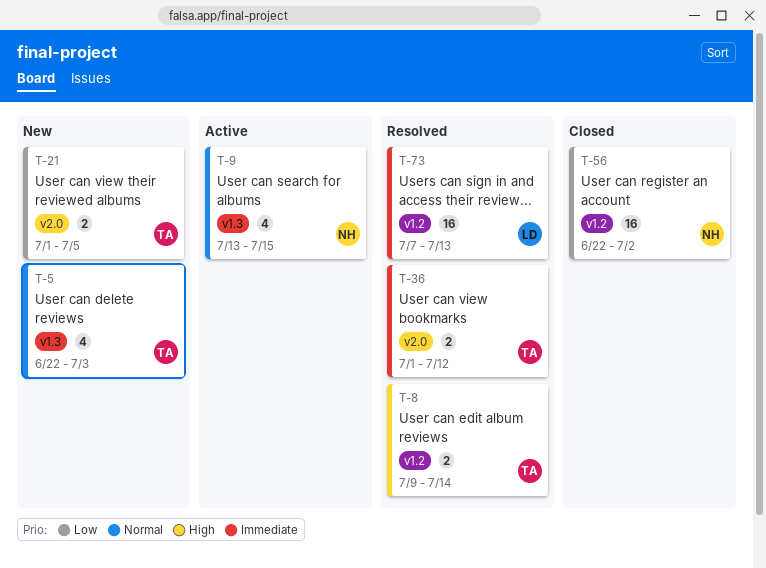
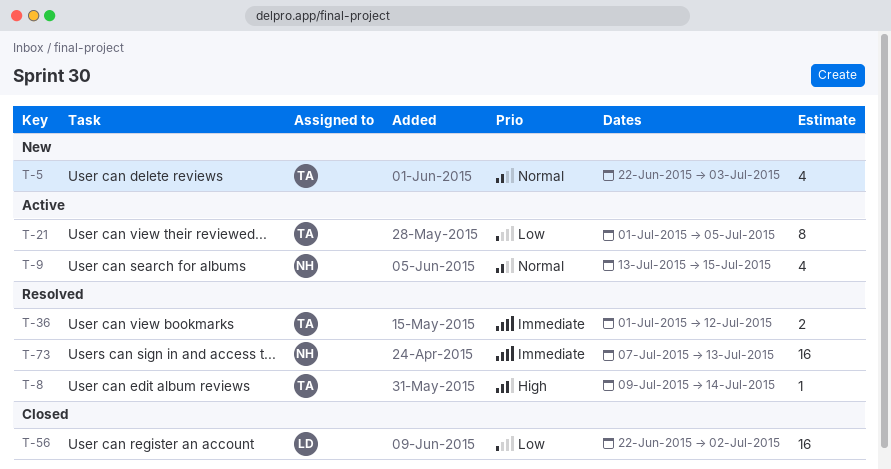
T-8, estimate: 2 -> 1
T-21, status: New -> Active
T-21, estimate: 2 -> 8
T-56, owner: NH -> LD
T-73, owner: LD -> NH

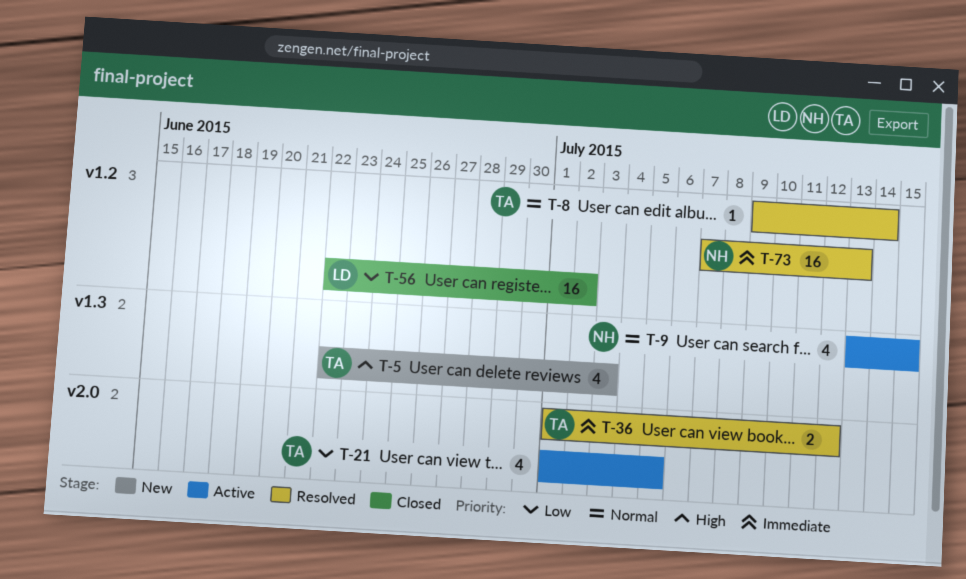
T-5, priority: Normal -> High
T-8, priority: High -> Normal
T-21, estimate: 8 -> 4

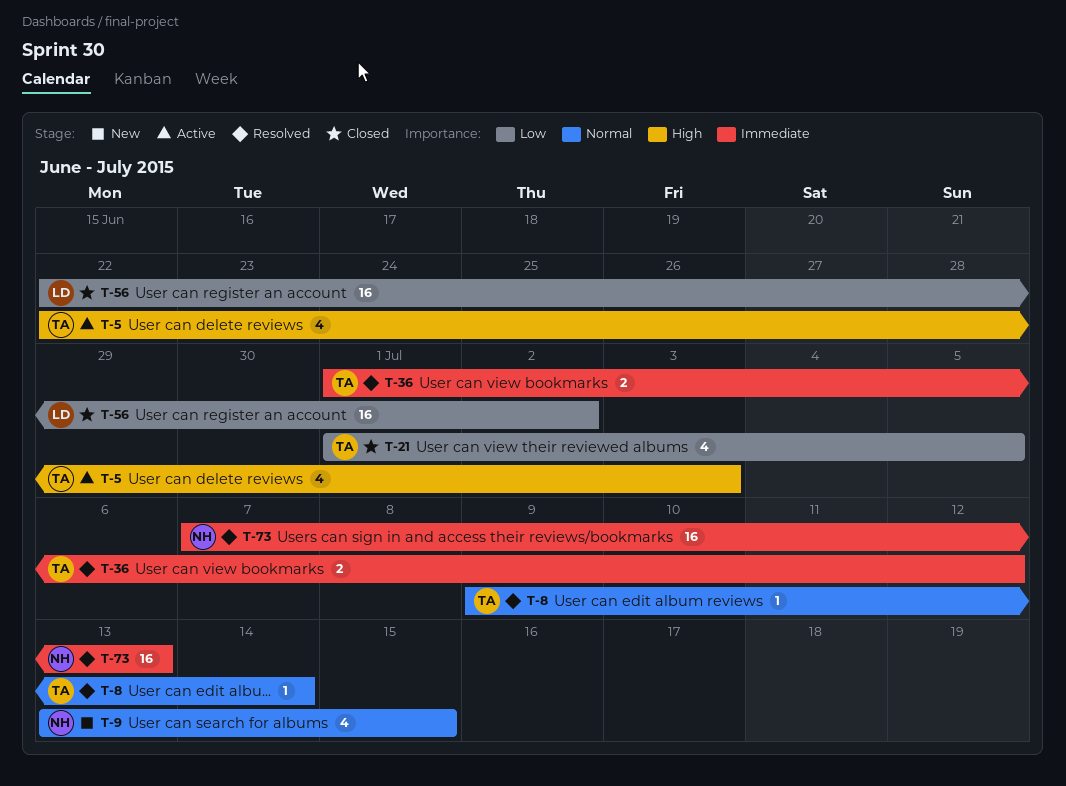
T-5, status: New -> Active
T-9, status: Active -> New
T-21, status: Active -> Closed

